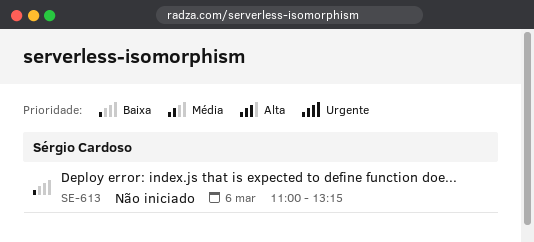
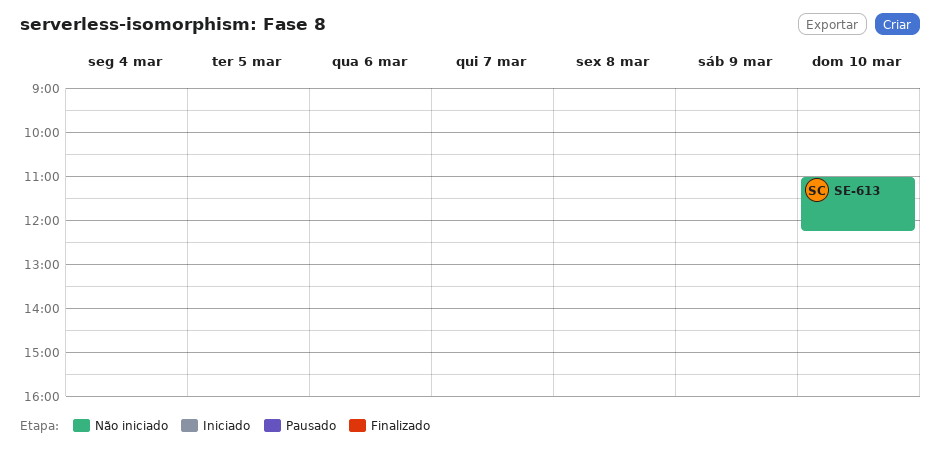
SE-613, day: Mar 6 -> Mar 10
SE-613, ends: 13:15 -> 12:15

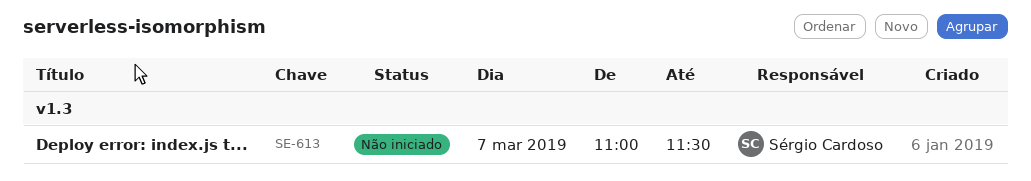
SE-613, day: Mar 10 -> Mar 7
SE-613, ends: 12:15 -> 11:30

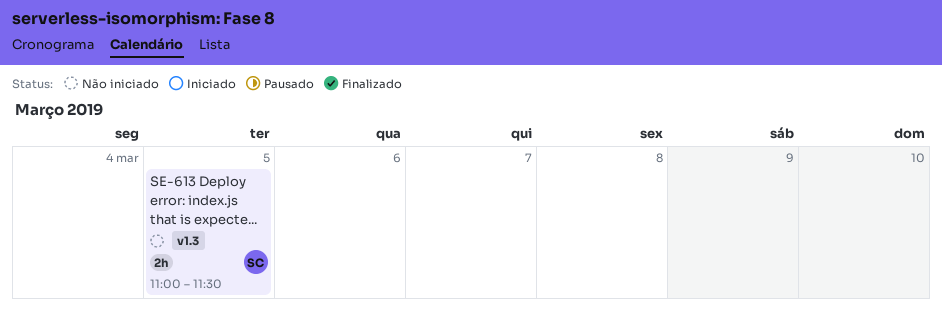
SE-613, day: Mar 7 -> Mar 5

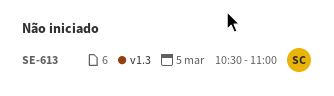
SE-613, begins: 11:00 -> 10:30
SE-613, ends: 11:30 -> 11:00

